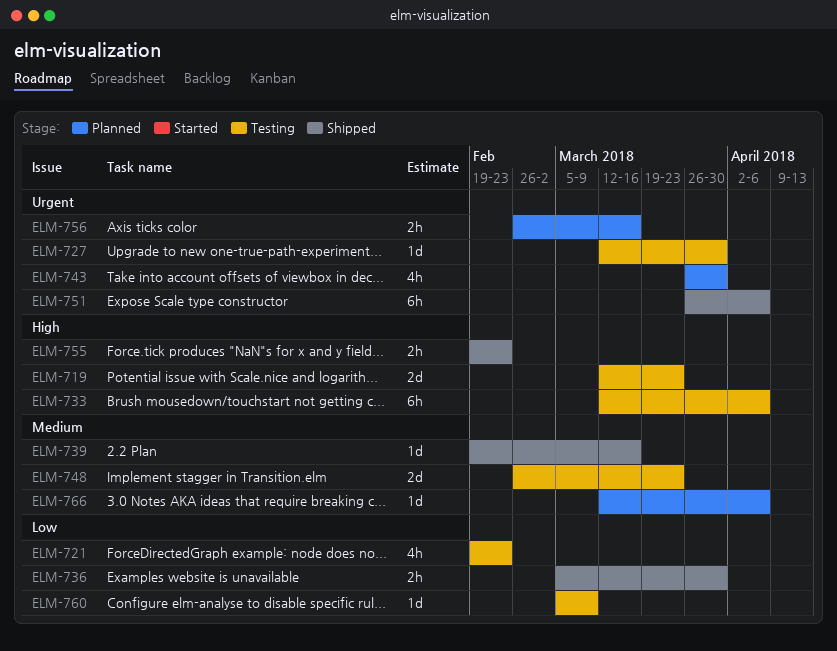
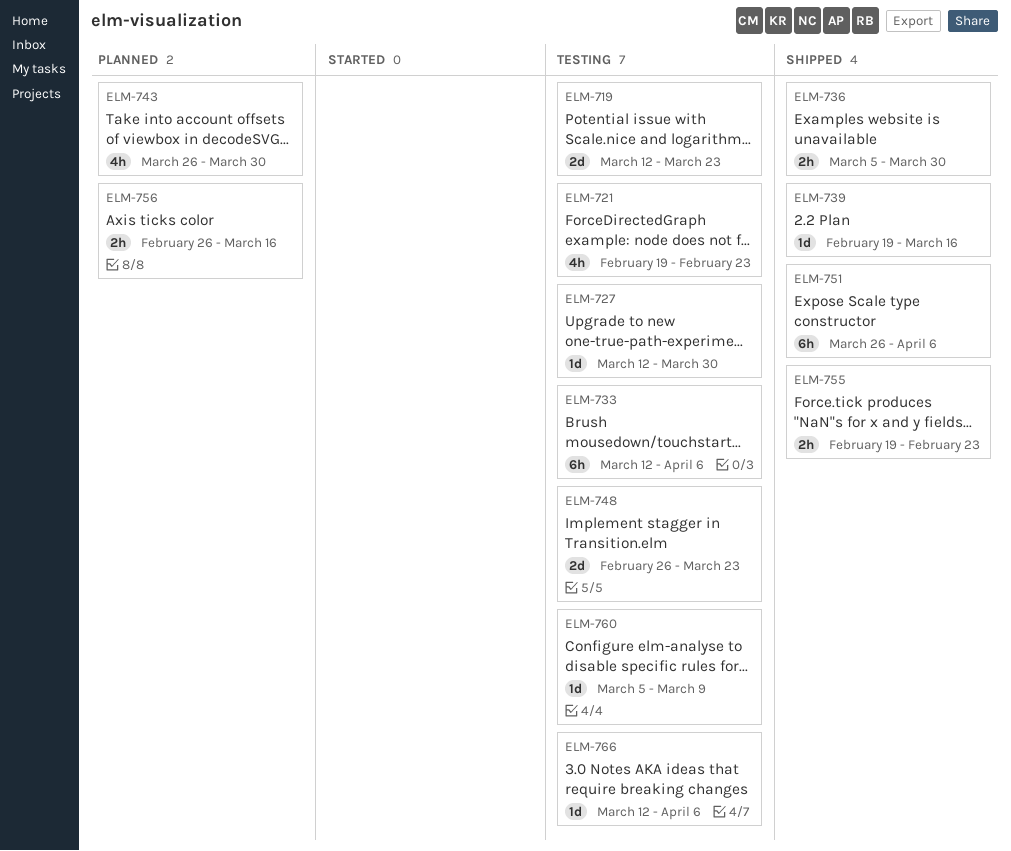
ELM-766, status: Planned -> Testing

